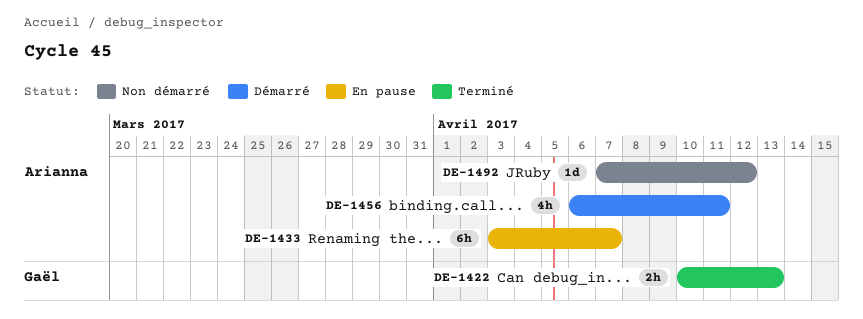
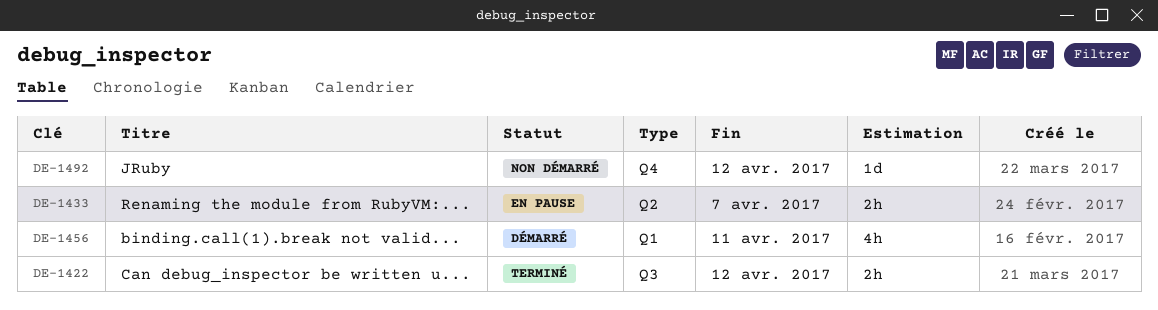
DE-1422, due: Apr 13 -> Apr 12
DE-1433, estimate: 6h -> 2h

